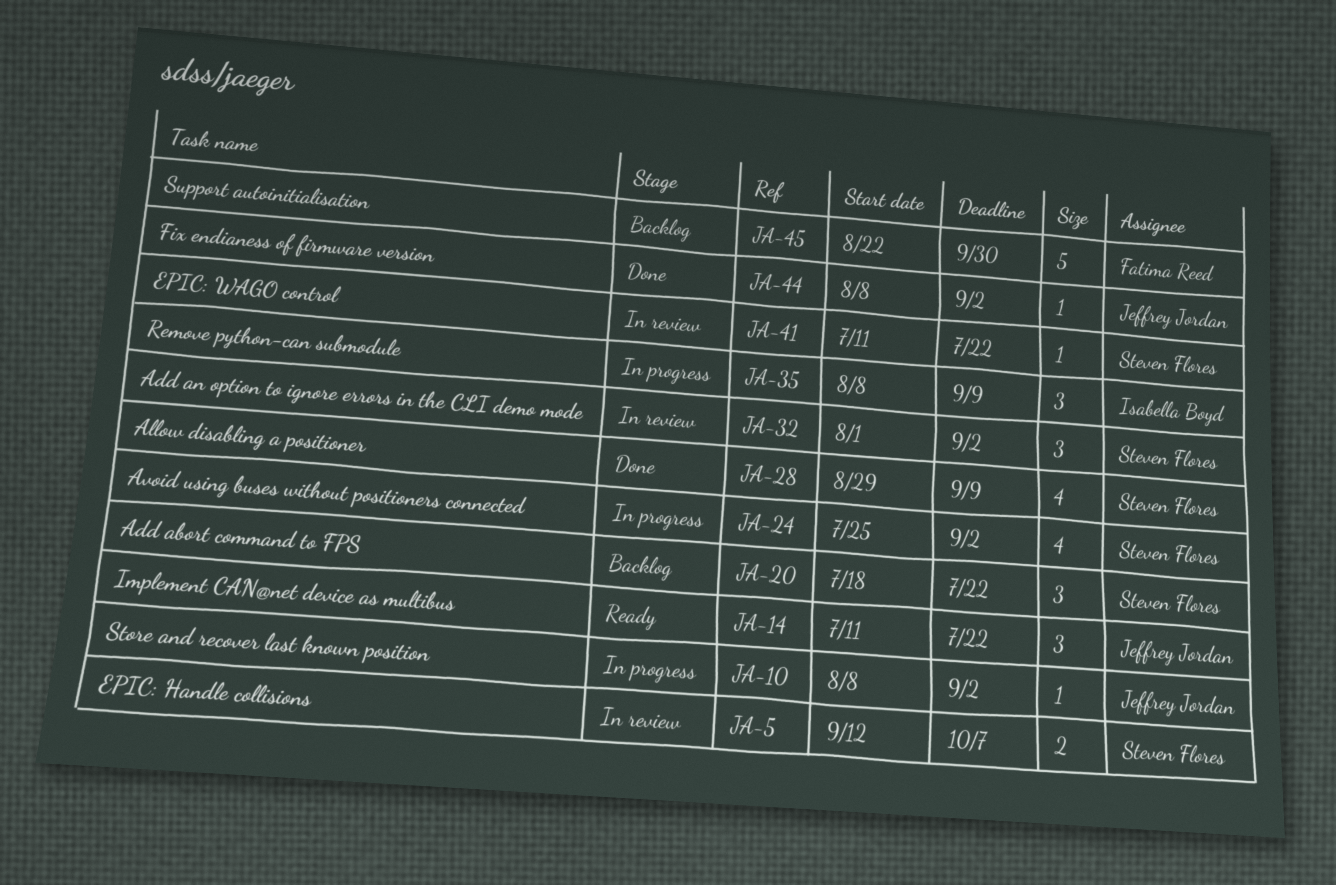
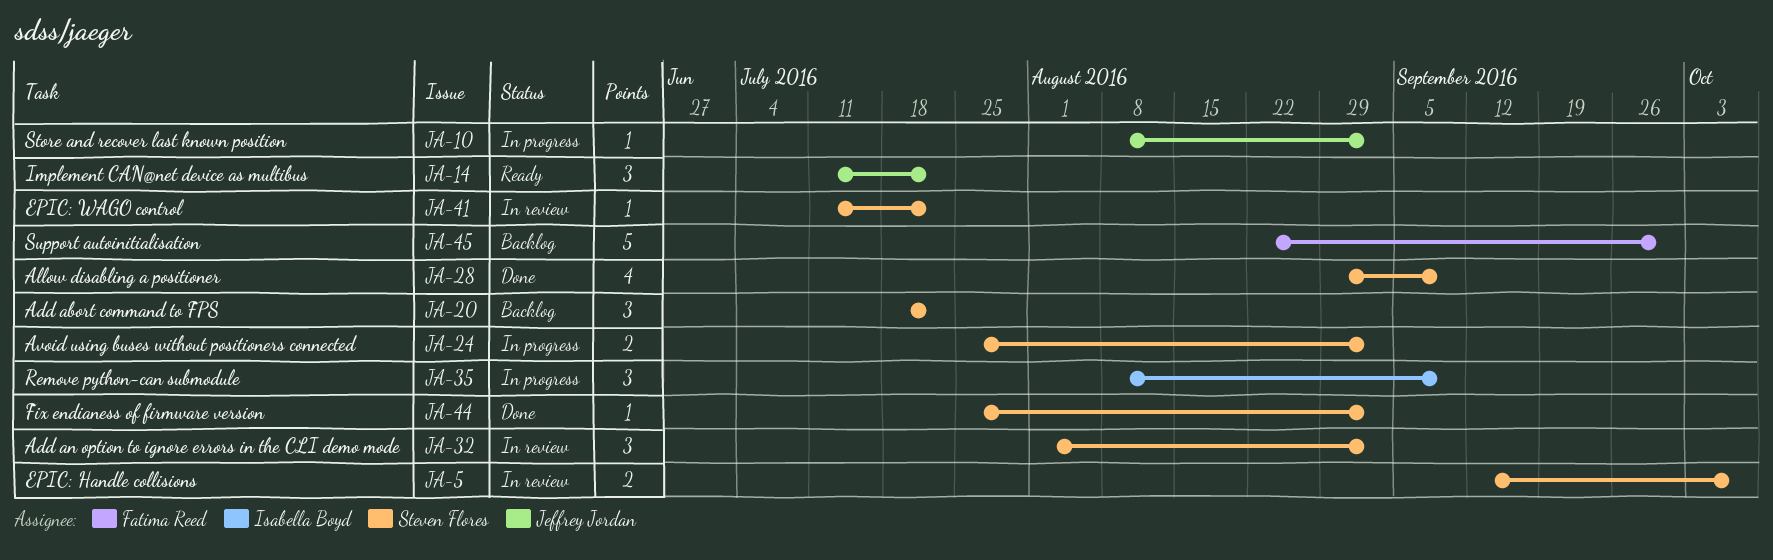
JA-24, estimate: 4 -> 2
JA-44, owner: Jeffrey Jordan -> Steven Flores
JA-44, start: Aug 8 -> Jul 25

